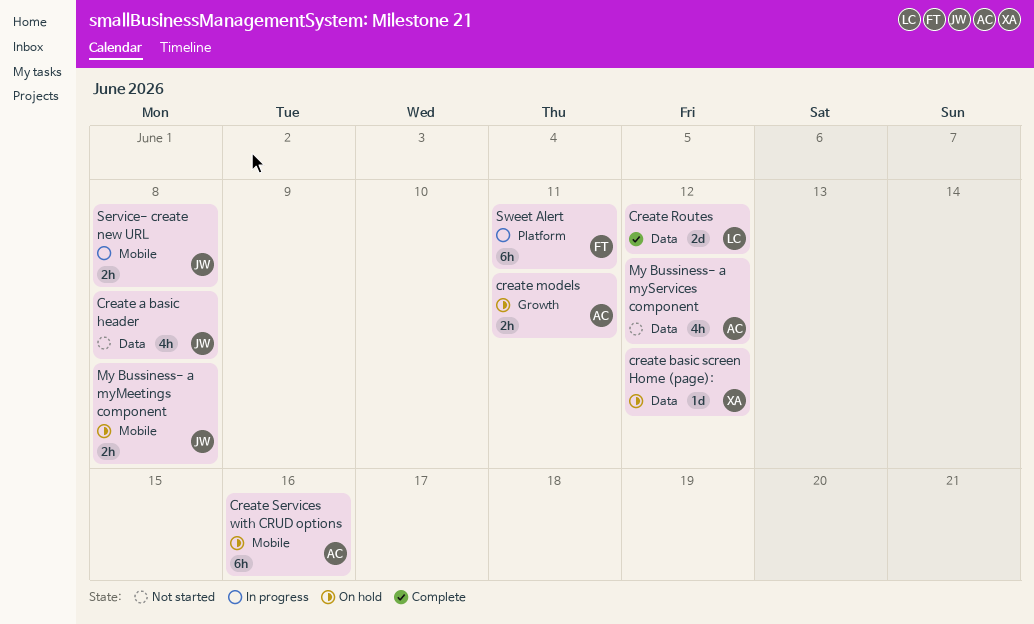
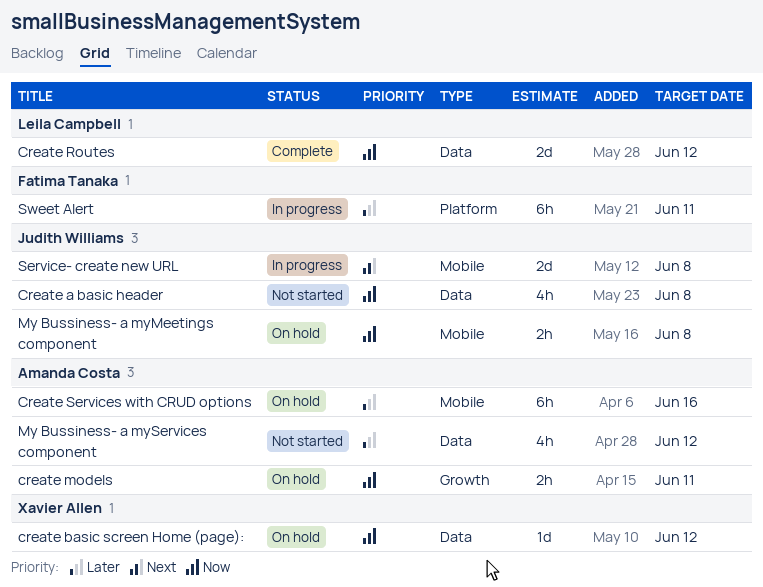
Service- create new URL, estimate: 2h -> 2d

